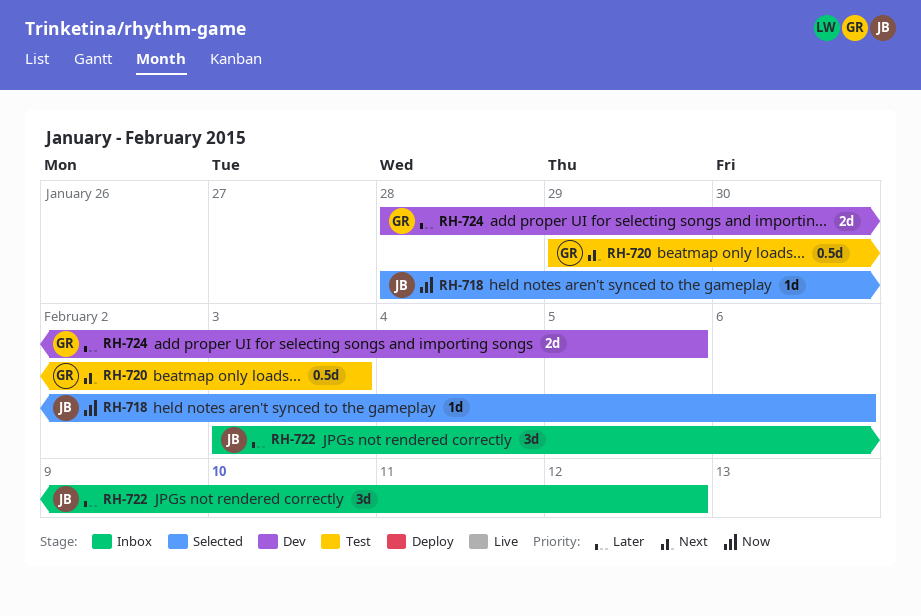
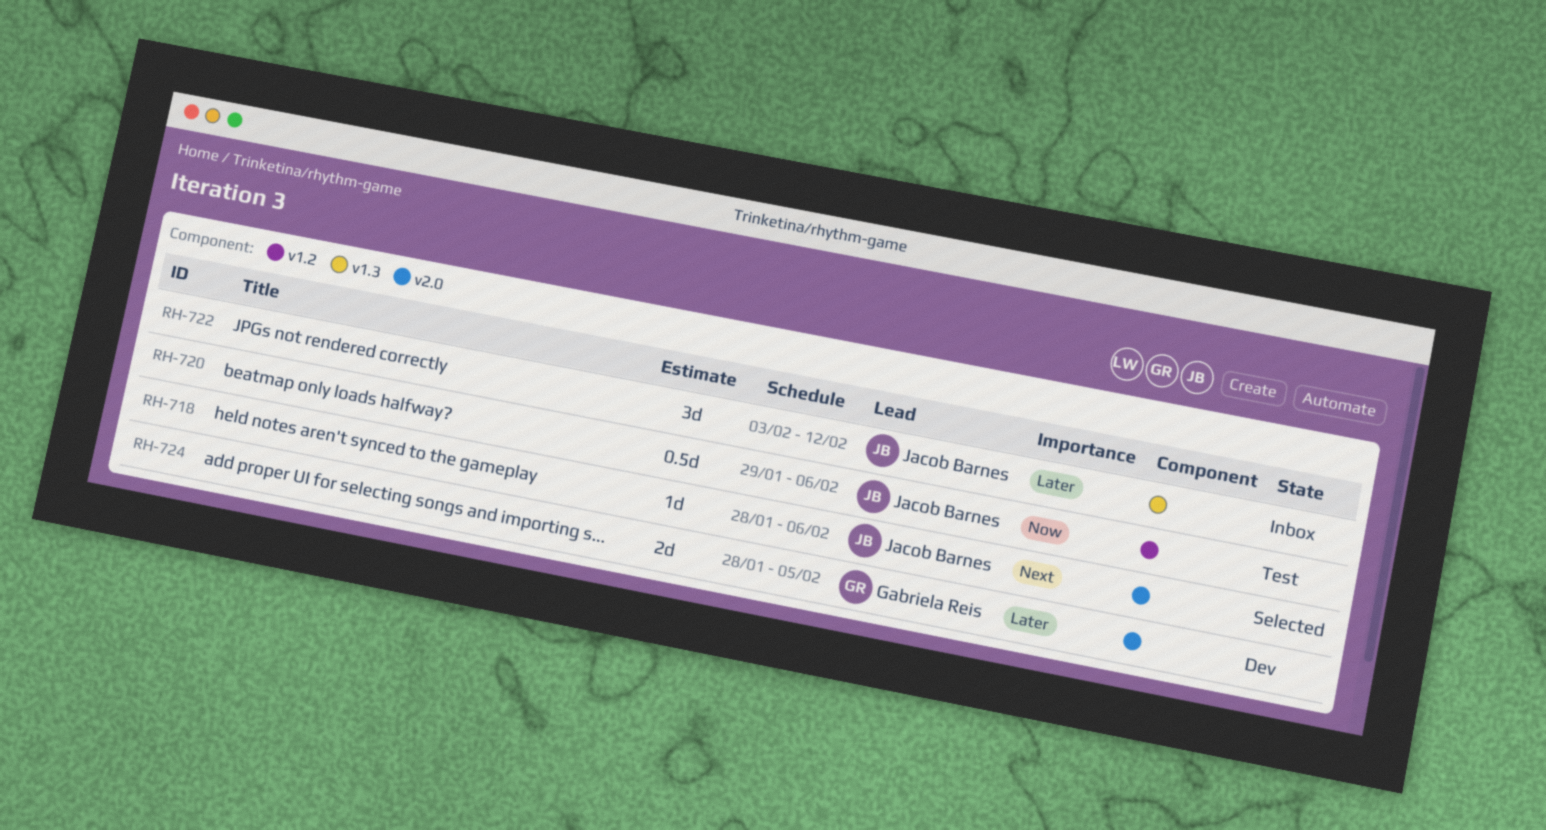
RH-718, priority: Now -> Next
RH-720, owner: Gabriela Reis -> Jacob Barnes
RH-720, priority: Next -> Now
RH-720, due: Feb 3 -> Feb 6

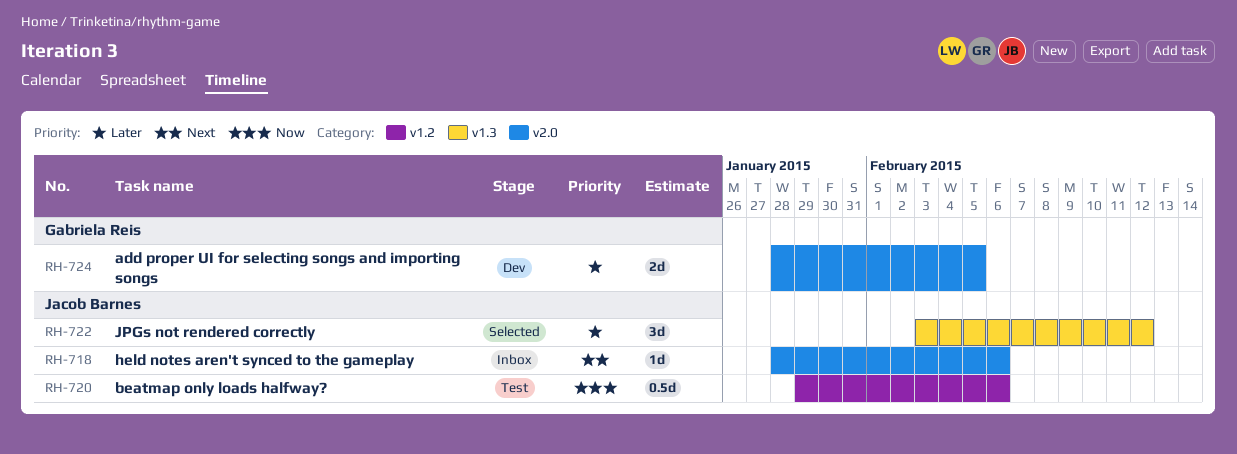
RH-718, status: Selected -> Inbox
RH-722, status: Inbox -> Selected

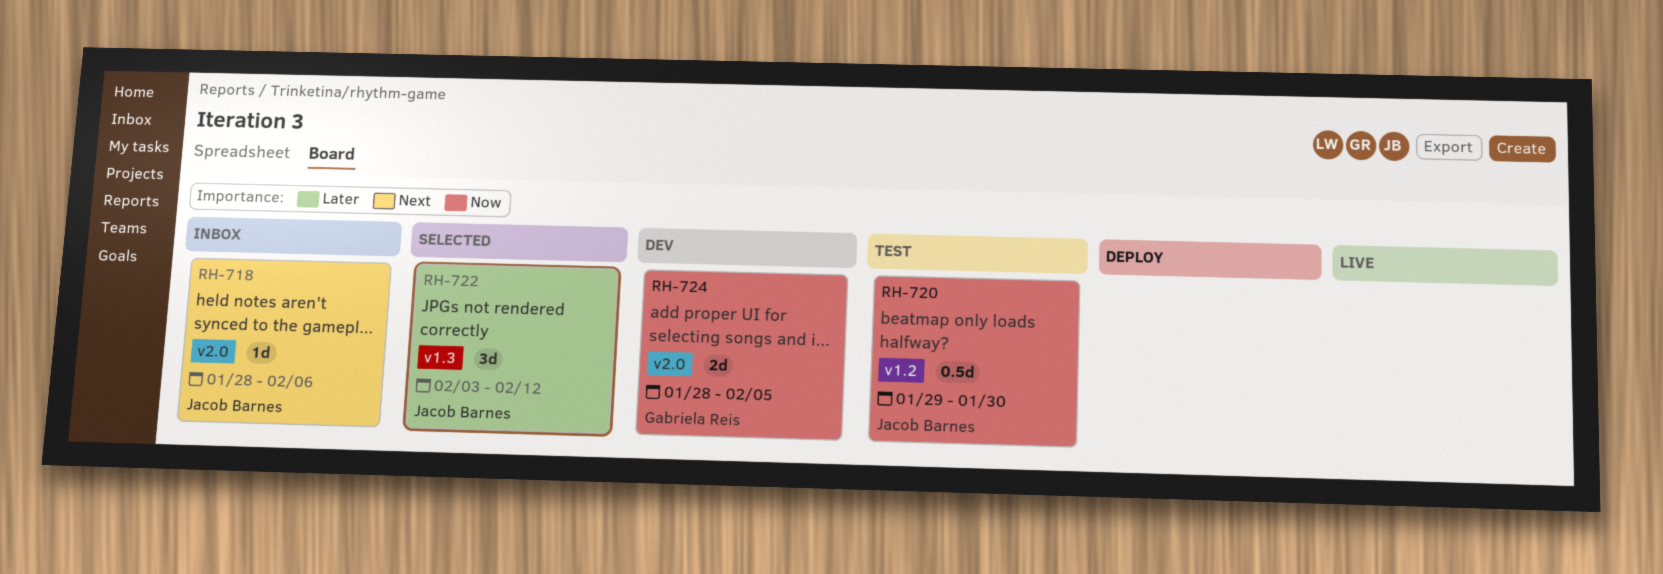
RH-720, due: Feb 6 -> Jan 30
RH-724, priority: Later -> Now

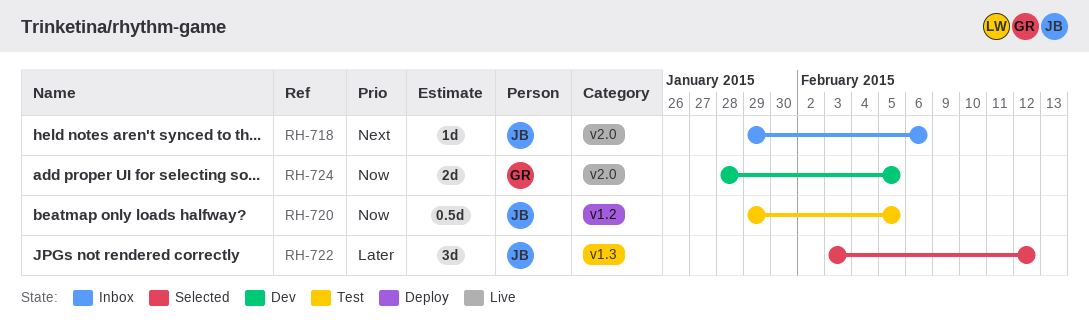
RH-718, start: Jan 28 -> Jan 29
RH-720, due: Jan 30 -> Feb 5

